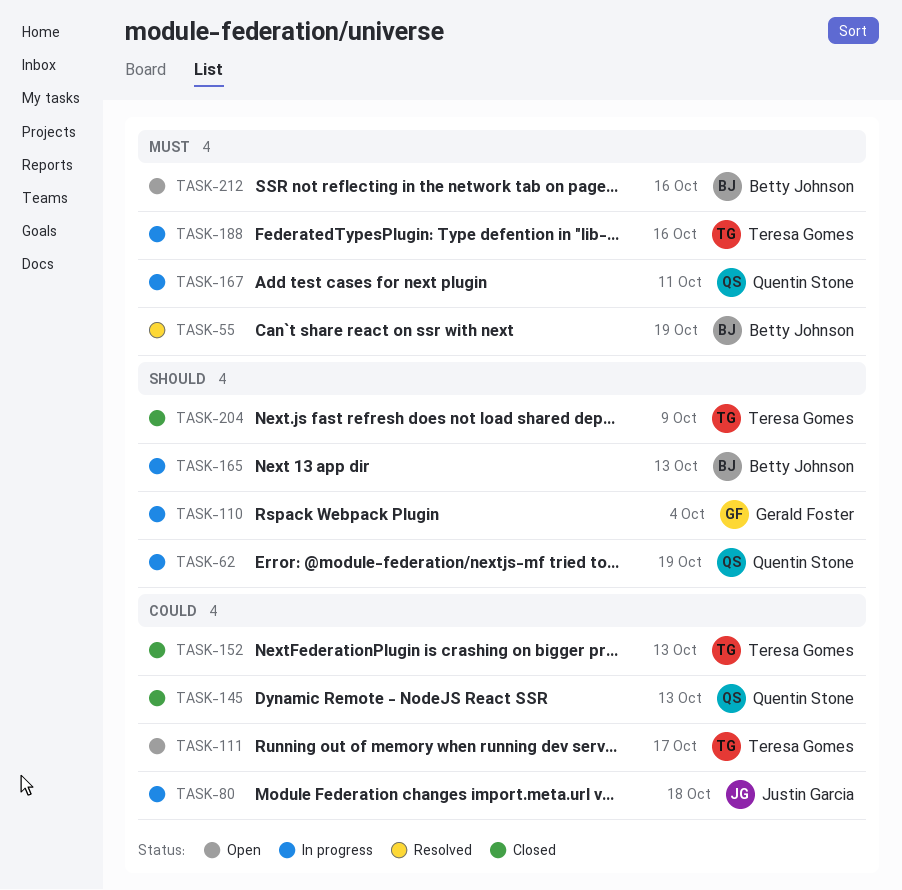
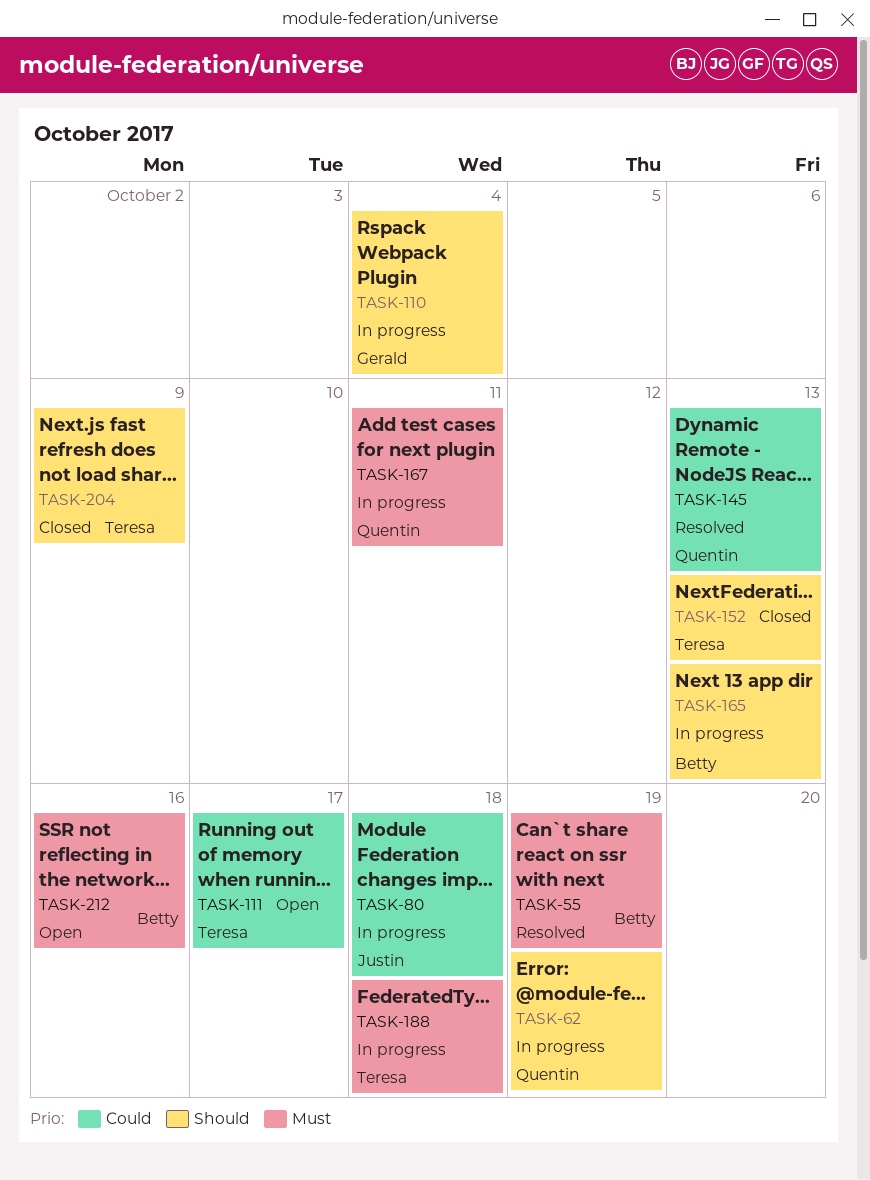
TASK-145, status: Closed -> Resolved
TASK-152, priority: Could -> Should
TASK-188, due: Oct 16 -> Oct 18

